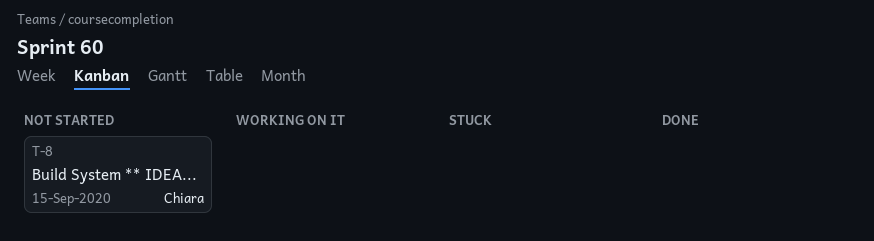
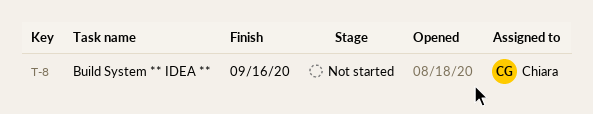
T-8, due: Sep 15 -> Sep 16

